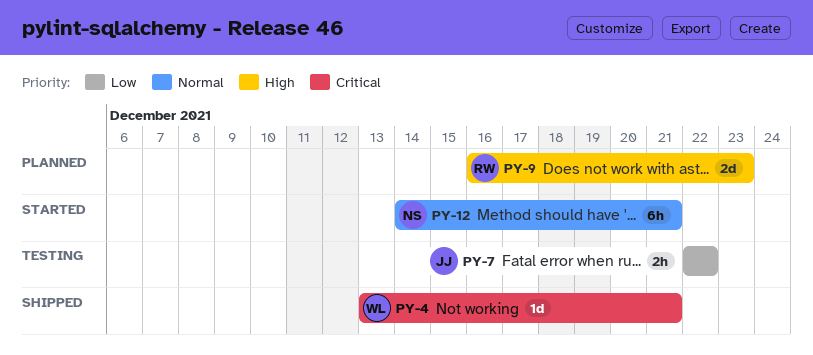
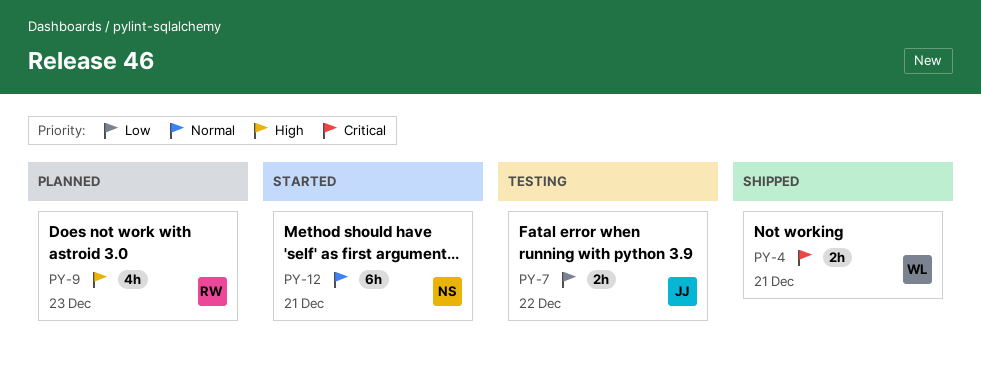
PY-4, estimate: 1d -> 2h
PY-9, estimate: 2d -> 4h

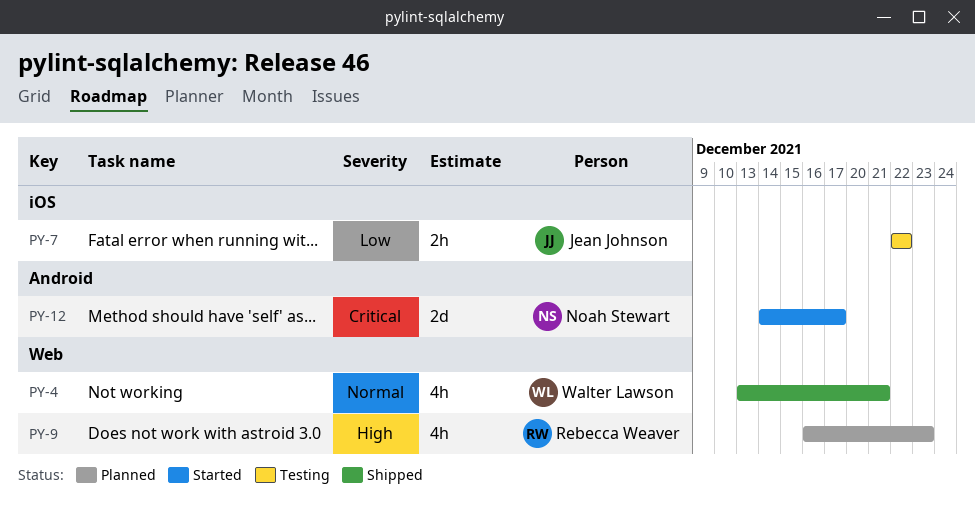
PY-4, priority: Critical -> Normal
PY-4, estimate: 2h -> 4h
PY-12, priority: Normal -> Critical
PY-12, estimate: 6h -> 2d
PY-12, due: Dec 21 -> Dec 17

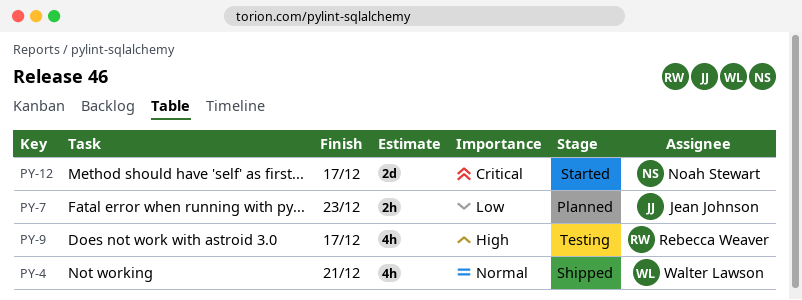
PY-7, status: Testing -> Planned
PY-7, due: Dec 22 -> Dec 23
PY-9, status: Planned -> Testing
PY-9, due: Dec 23 -> Dec 17

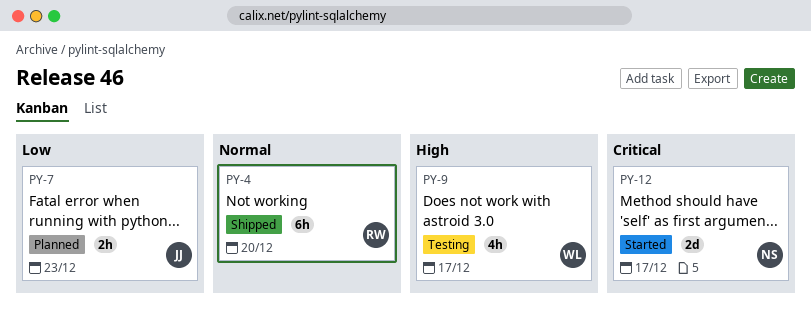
PY-4, owner: Walter Lawson -> Rebecca Weaver
PY-4, estimate: 4h -> 6h
PY-4, due: Dec 21 -> Dec 20
PY-9, owner: Rebecca Weaver -> Walter Lawson

